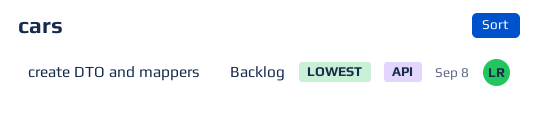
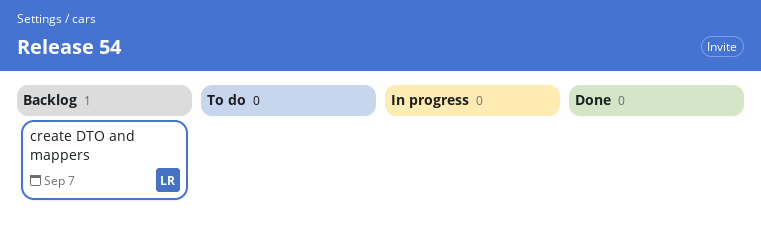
create DTO and mappers, due: Sep 8 -> Sep 7

